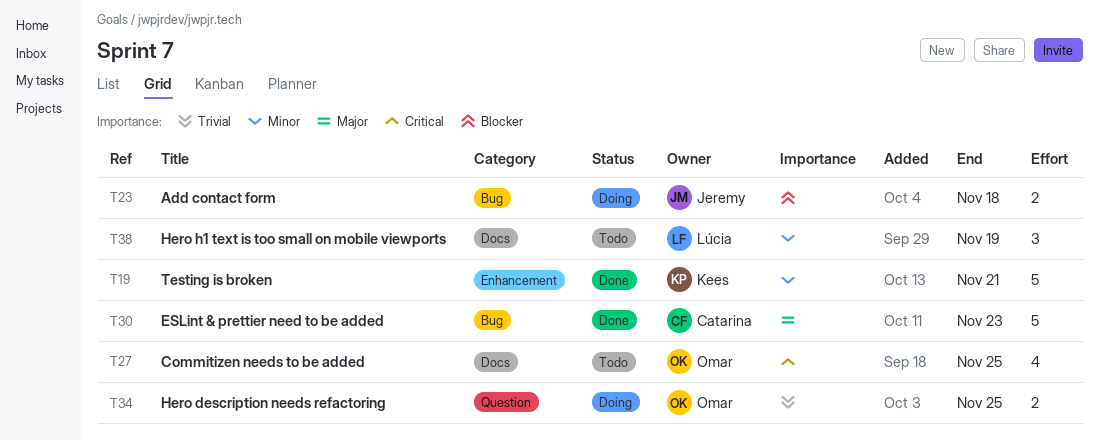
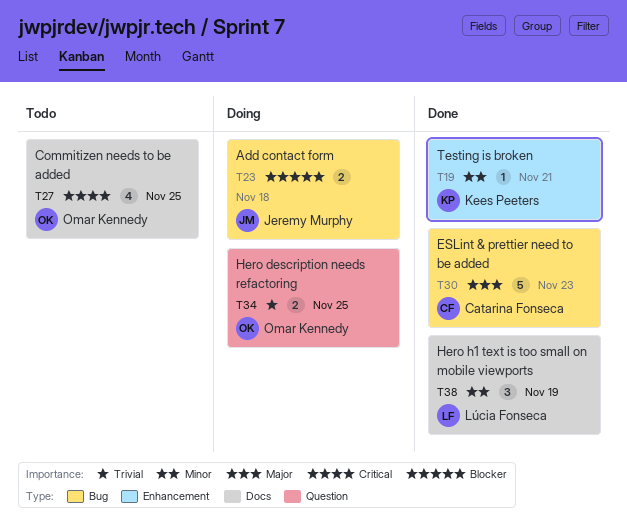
T19, estimate: 5 -> 1
T38, status: Todo -> Done

